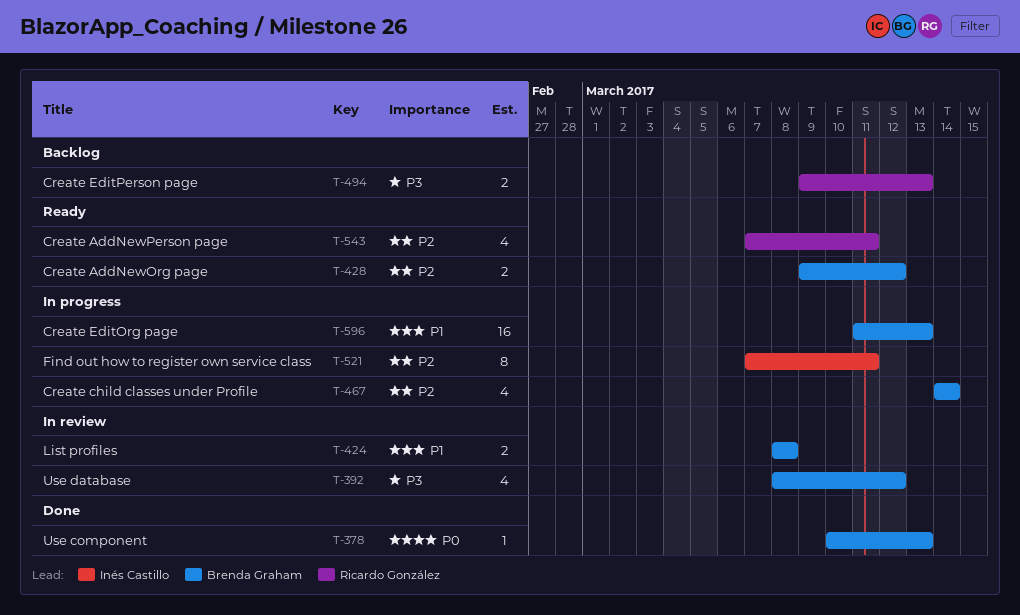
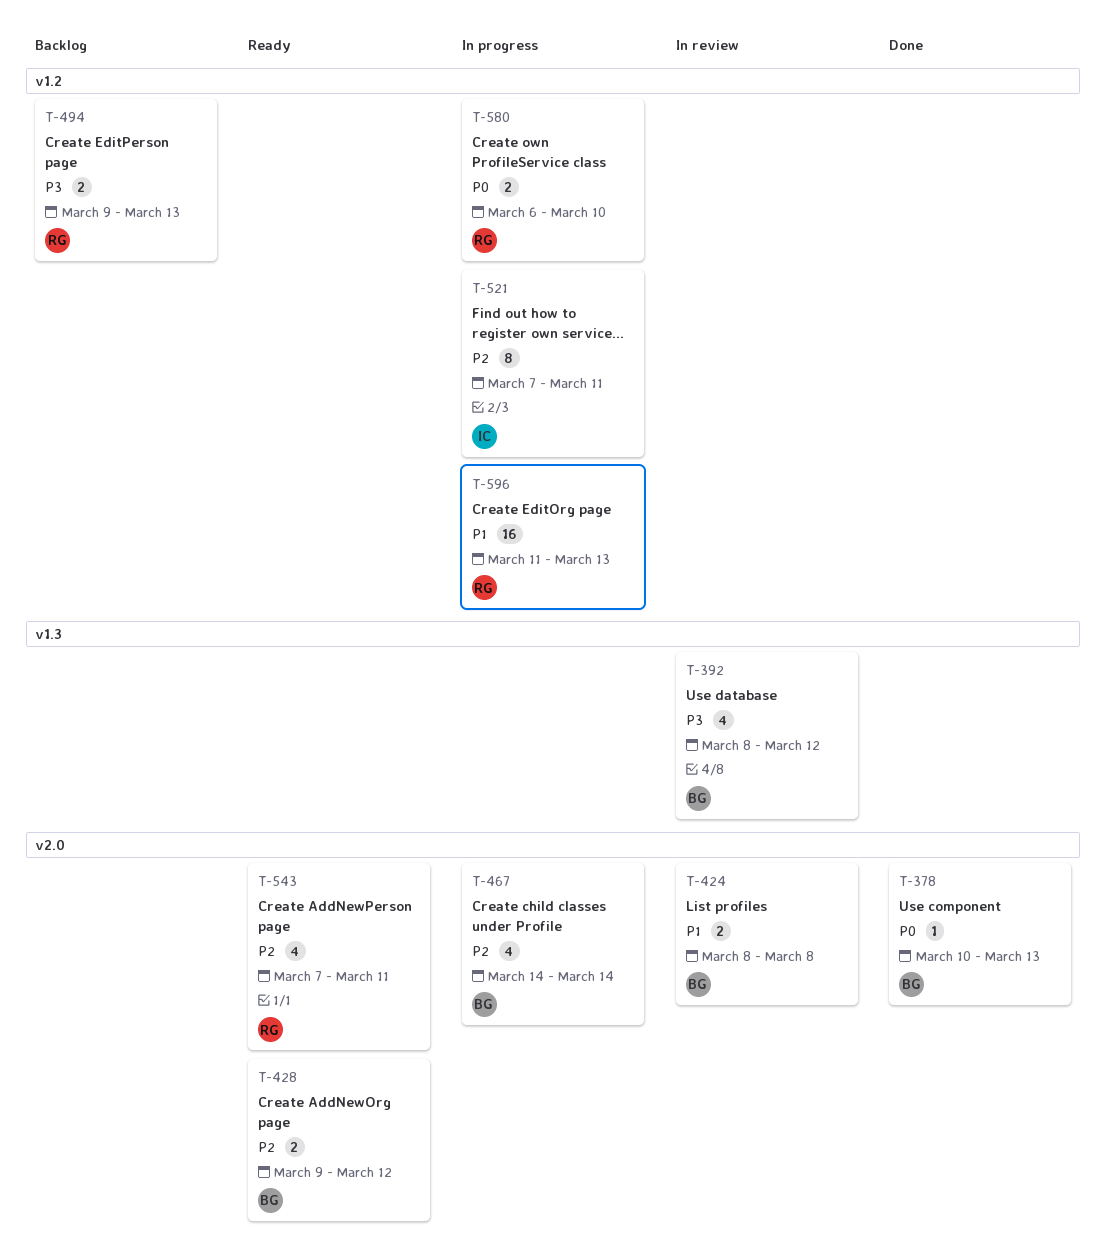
T-580: none -> present
T-596, owner: Brenda Graham -> Ricardo González

